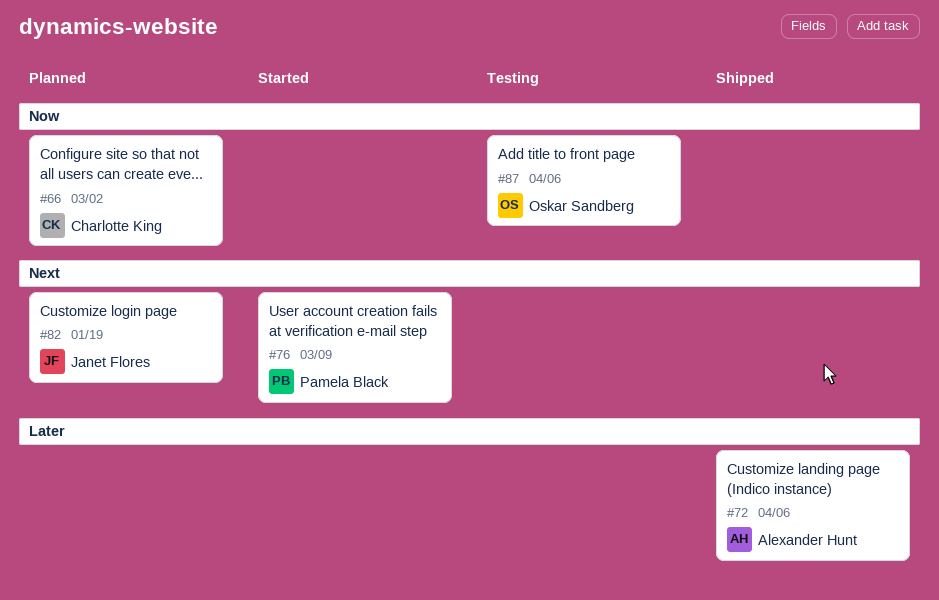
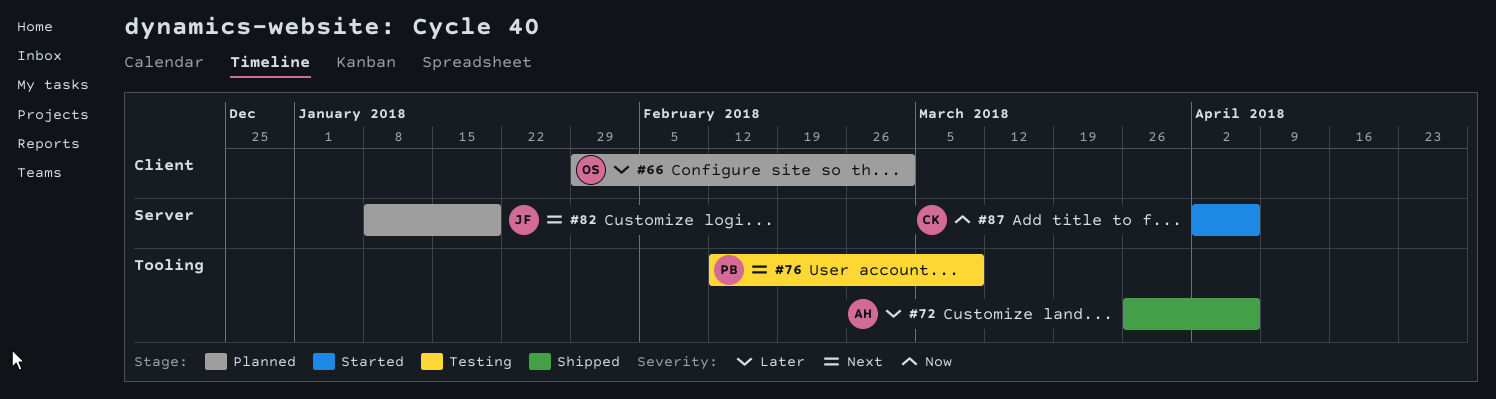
#66, owner: Charlotte King -> Oskar Sandberg
#66, priority: Now -> Later
#76, status: Started -> Testing
#87, status: Testing -> Started
#87, owner: Oskar Sandberg -> Charlotte King

